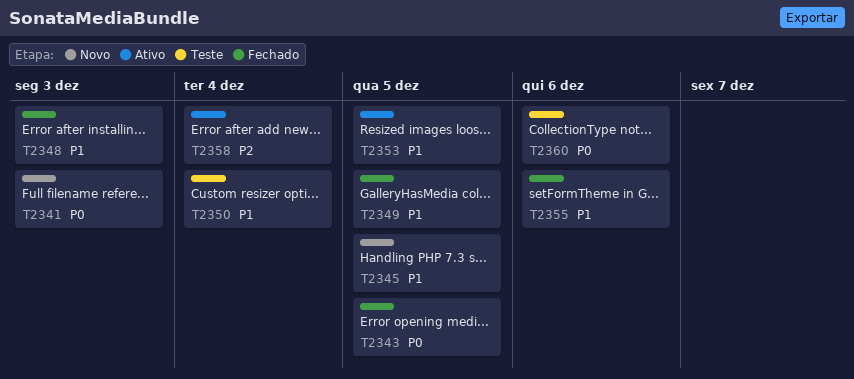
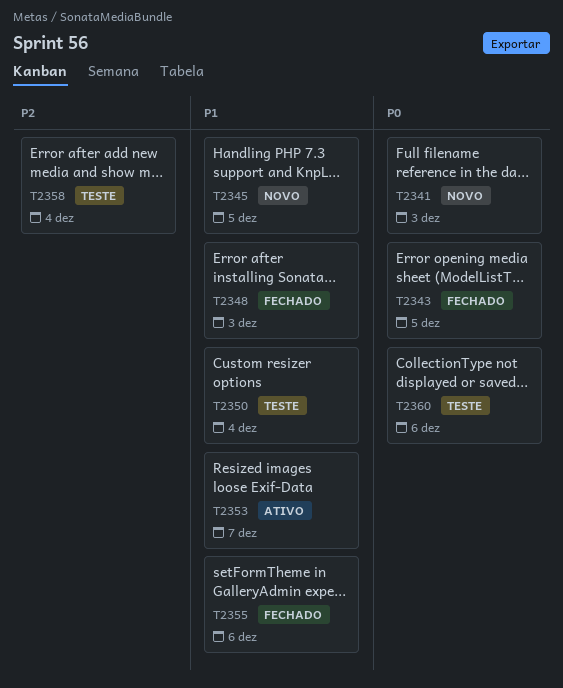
T2349: present -> none
T2353, due: Dec 5 -> Dec 7
T2358, status: Ativo -> Teste

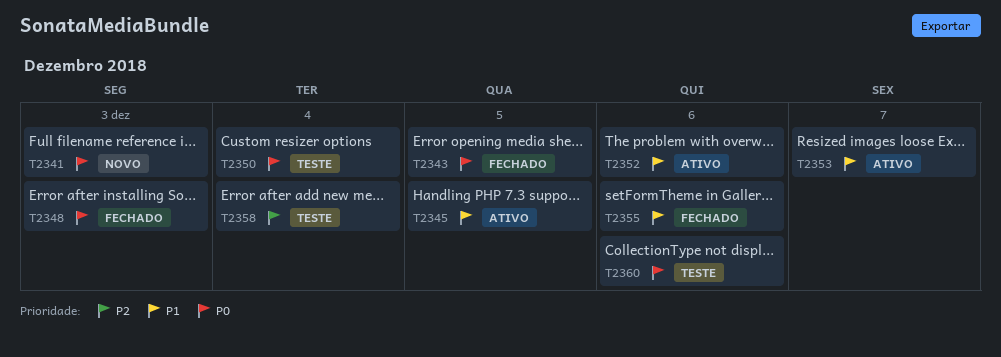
T2345, status: Novo -> Ativo
T2348, priority: P1 -> P0
T2350, priority: P1 -> P0
T2352: none -> present

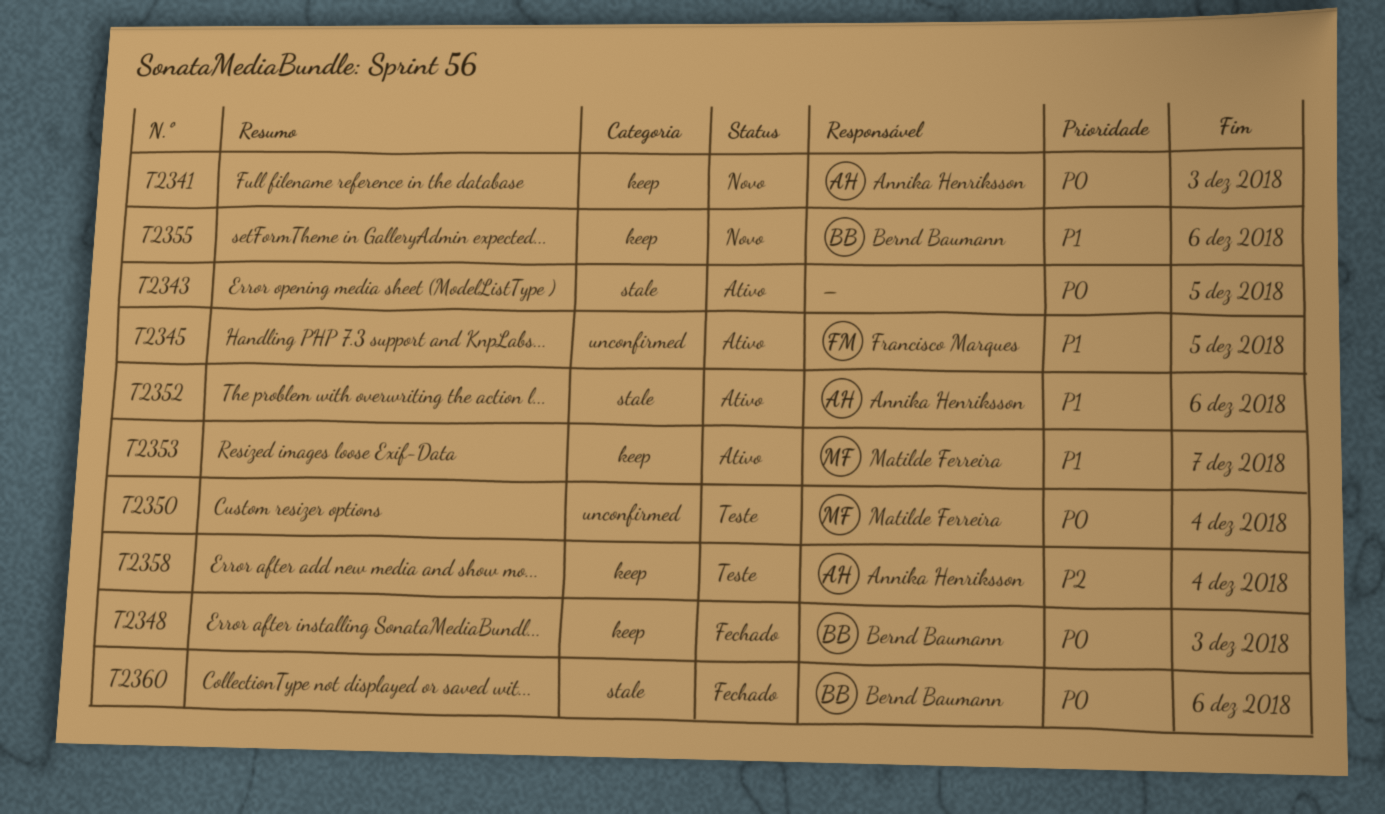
T2343, status: Fechado -> Ativo
T2355, status: Fechado -> Novo
T2360, status: Teste -> Fechado

